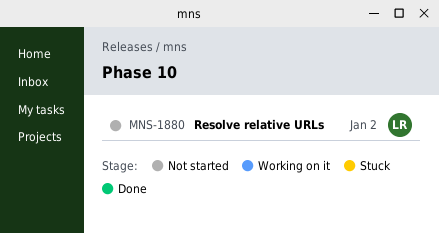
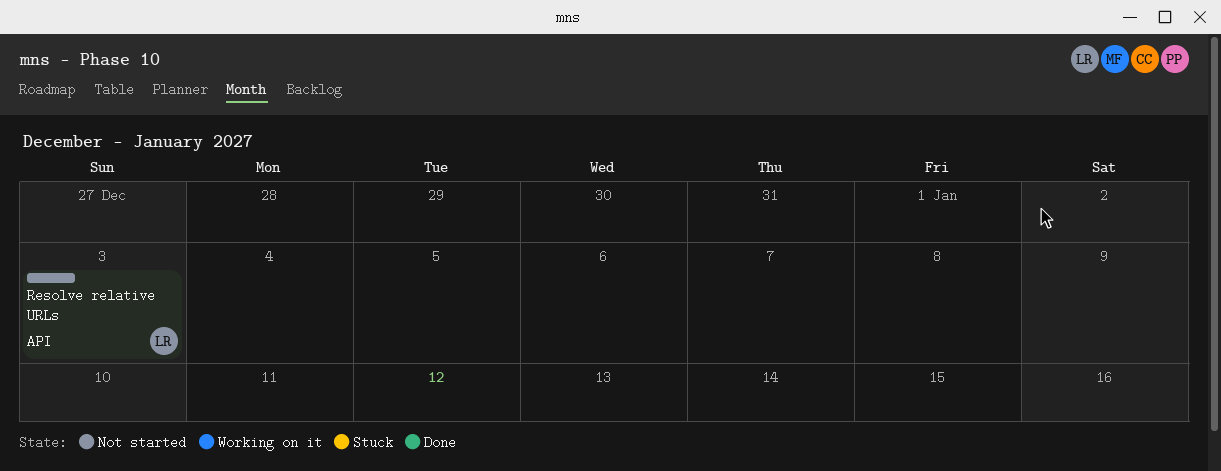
Resolve relative URLs, due: Jan 2 -> Jan 3

